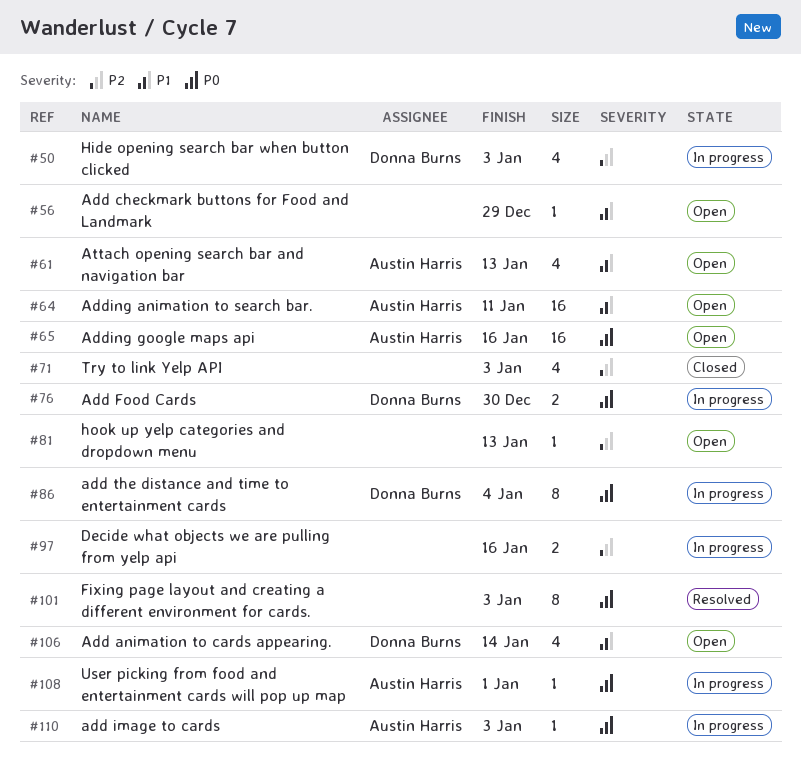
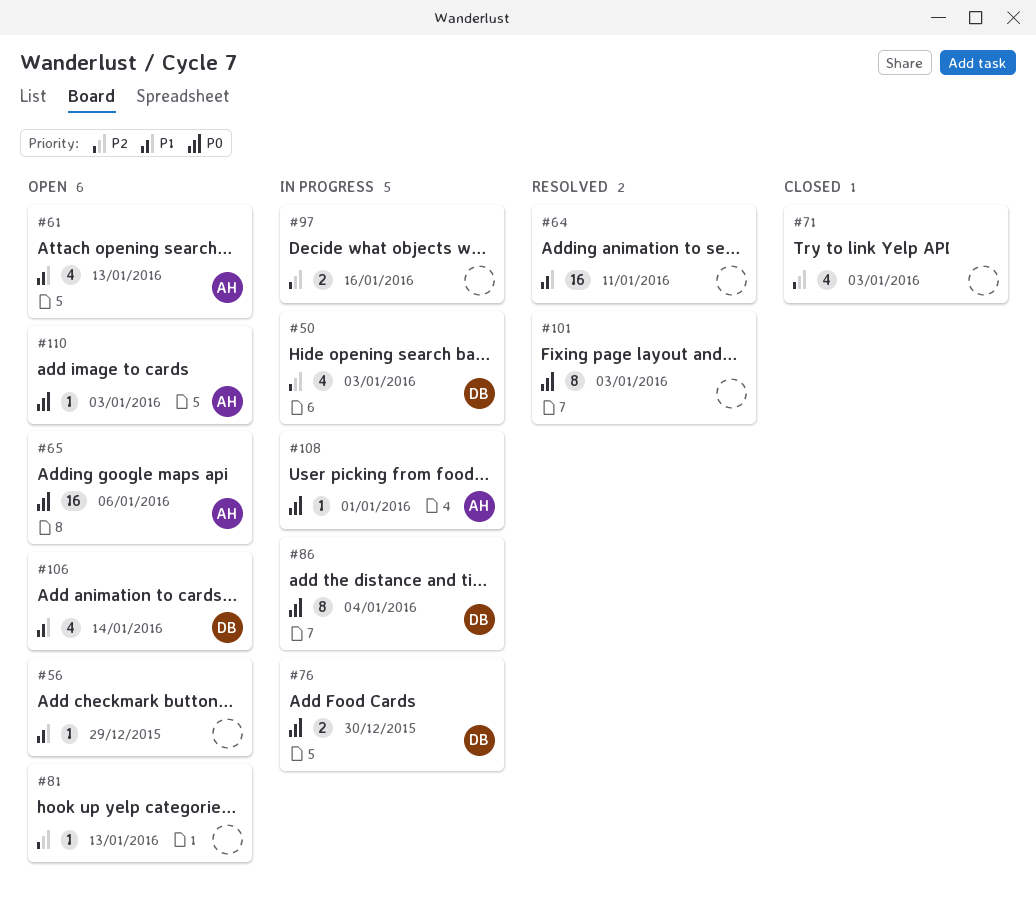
#64, status: Open -> Resolved
#64, owner: Austin Harris -> none
#65, due: Jan 16 -> Jan 6
#110, status: In progress -> Open

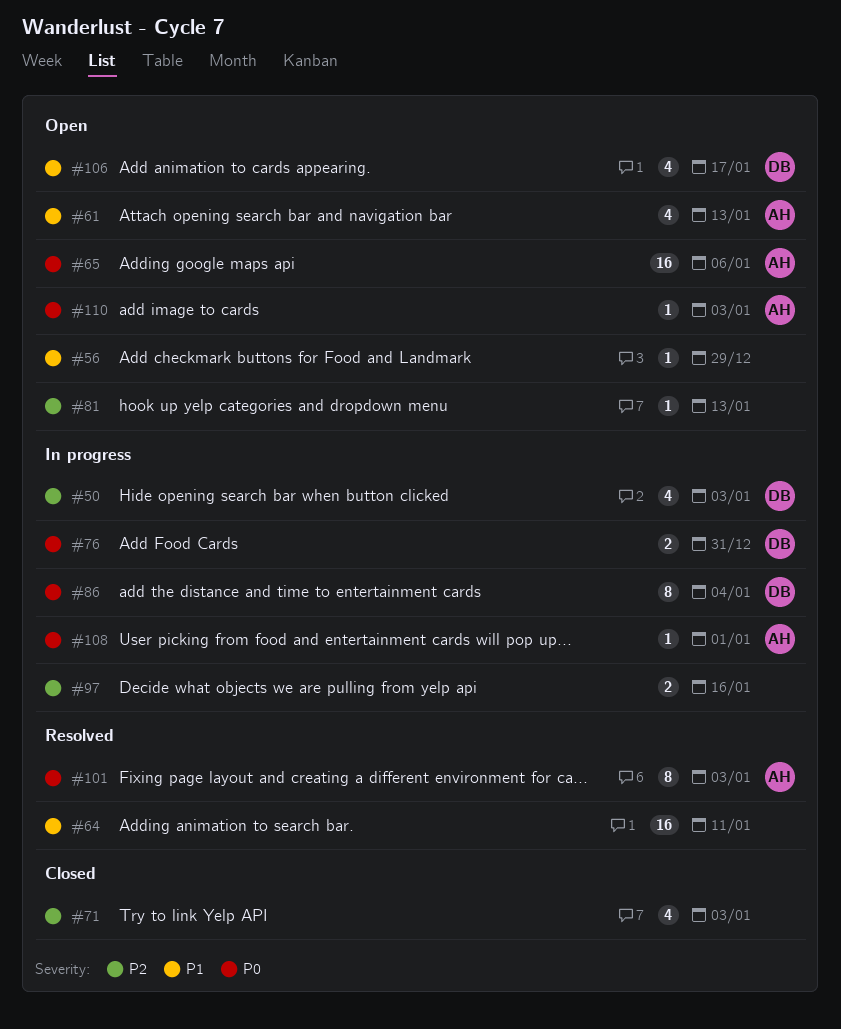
#76, due: Dec 30 -> Dec 31
#101, owner: none -> AH
#106, due: Jan 14 -> Jan 17

